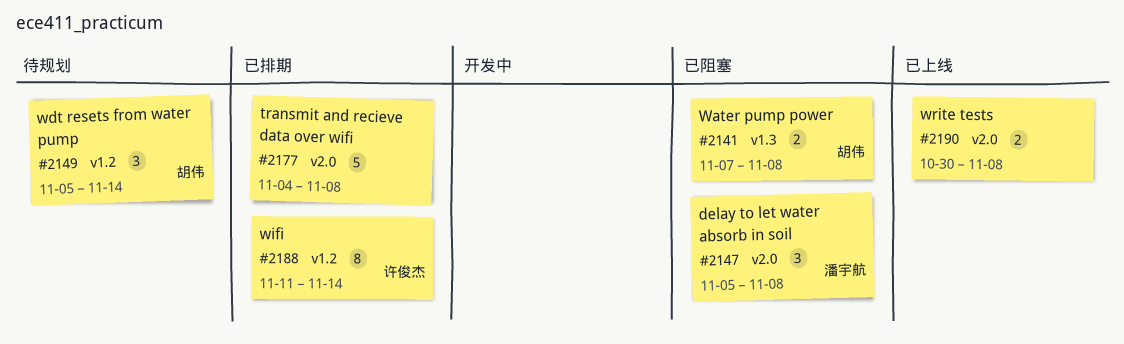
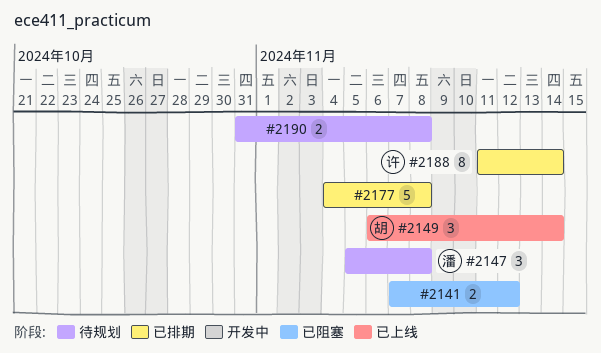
#2141, owner: 胡伟 -> none
#2141, due: Nov 8 -> Nov 12
#2147, status: 已阻塞 -> 待规划
#2149, status: 待规划 -> 已上线
#2149, start: Nov 5 -> Nov 6
#2190, status: 已上线 -> 待规划
#2190, start: Oct 30 -> Oct 31

